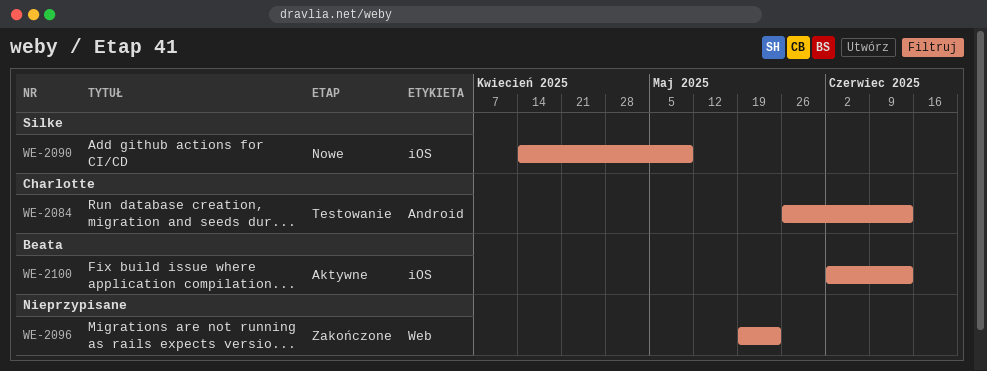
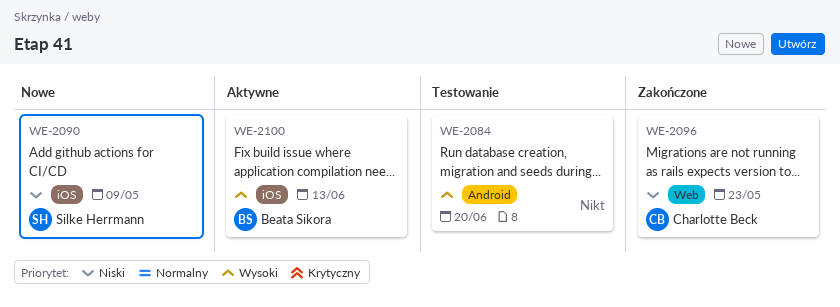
WE-2084, owner: Charlotte Beck -> none
WE-2084, due: Jun 13 -> Jun 20
WE-2096, owner: none -> Charlotte Beck

